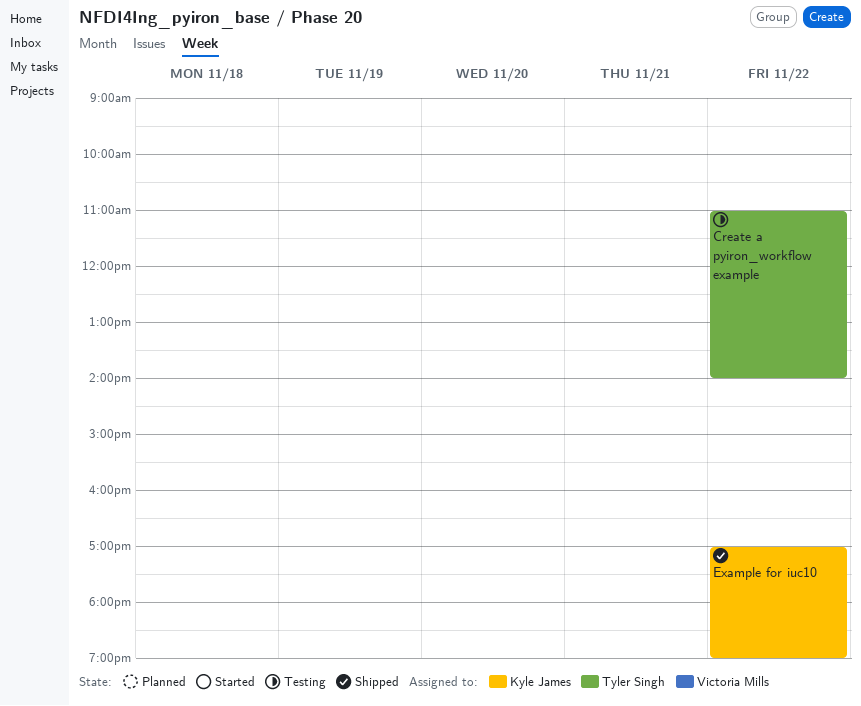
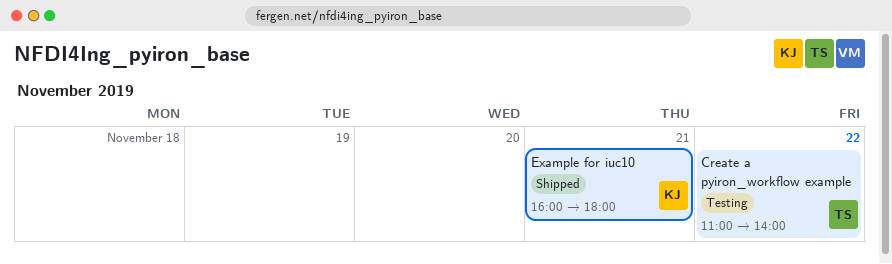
Example for iuc10, day: Nov 22 -> Nov 21
Example for iuc10, begins: 17:00 -> 16:00
Example for iuc10, ends: 19:00 -> 18:00

